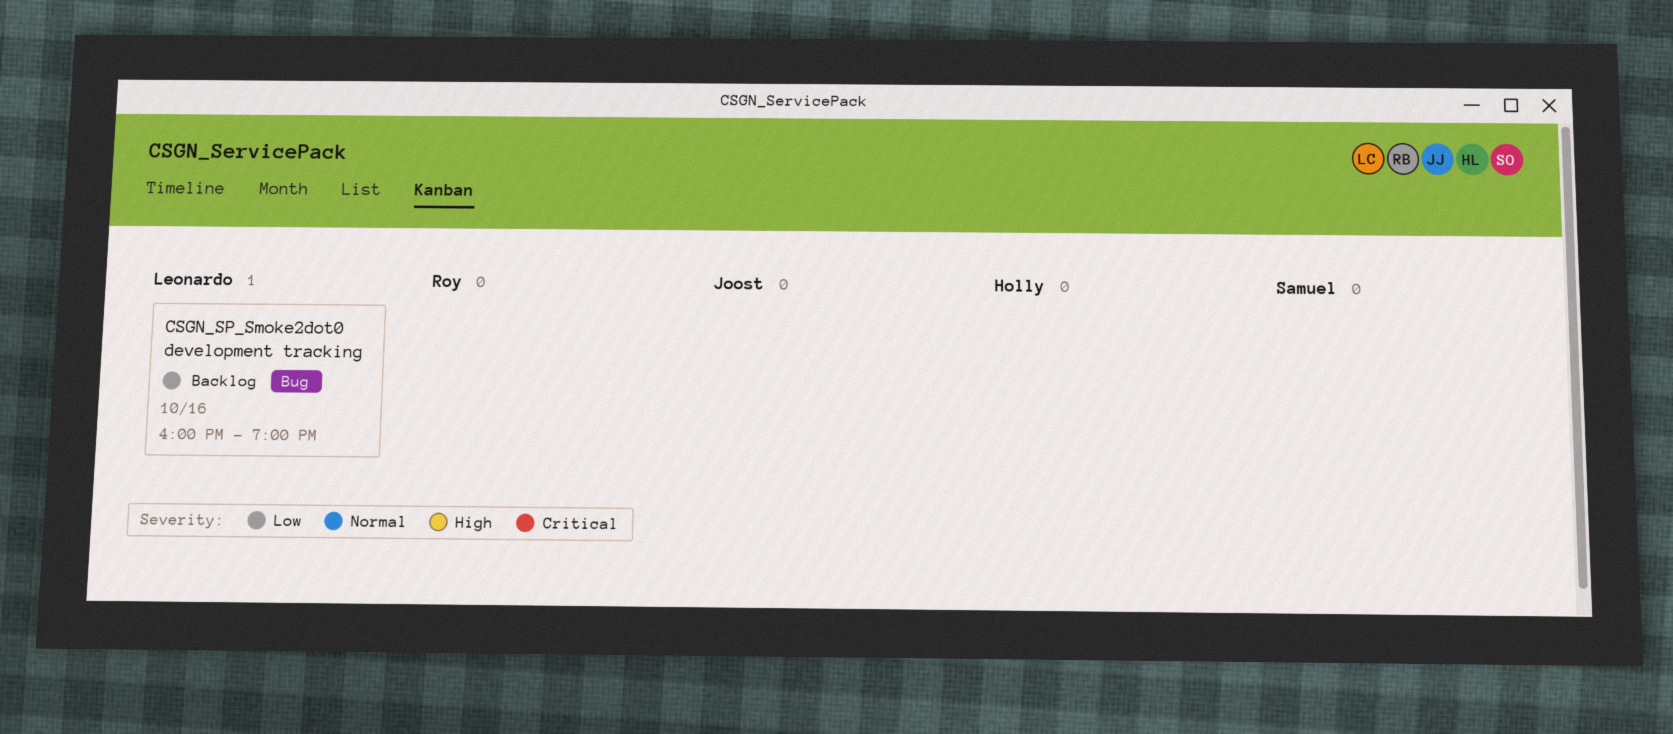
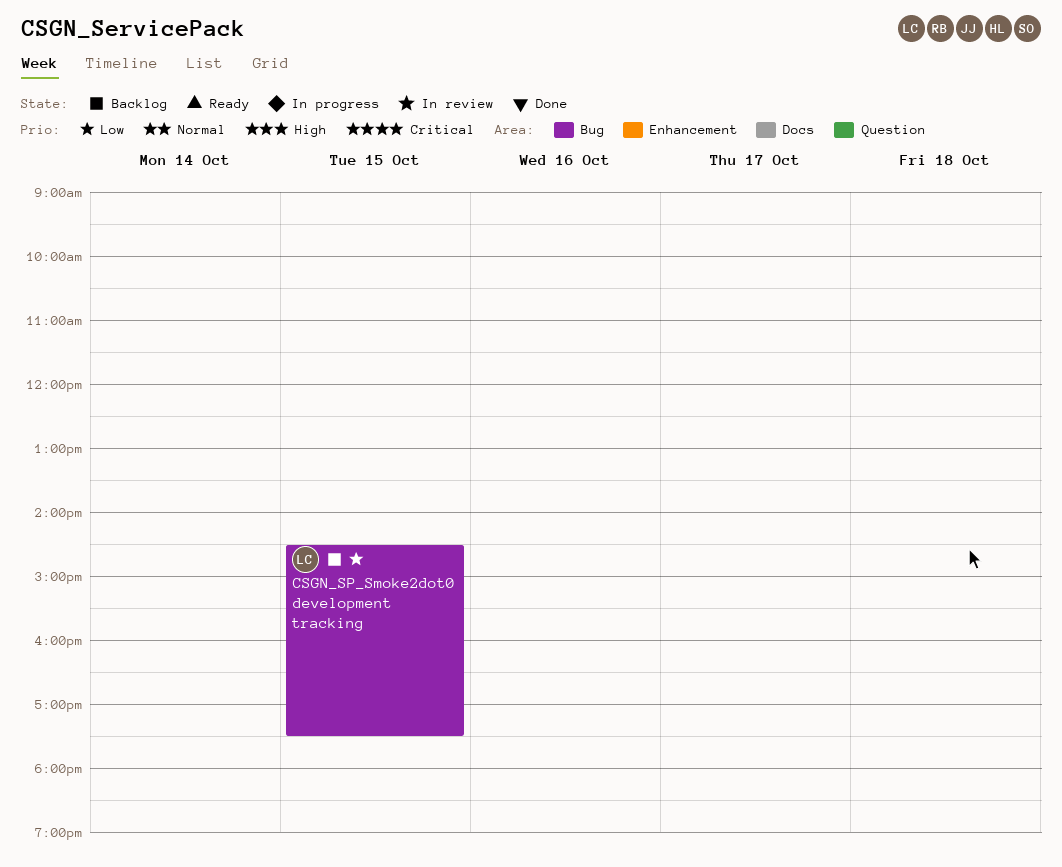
CSGN_SP_Smoke2dot0 development tracking, day: Oct 16 -> Oct 15
CSGN_SP_Smoke2dot0 development tracking, begins: 16:00 -> 14:30
CSGN_SP_Smoke2dot0 development tracking, ends: 19:00 -> 17:30

